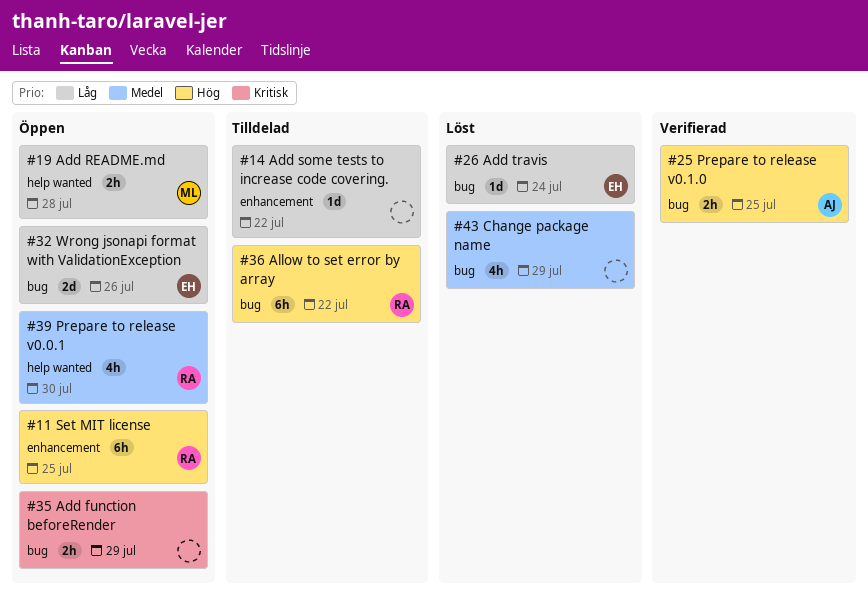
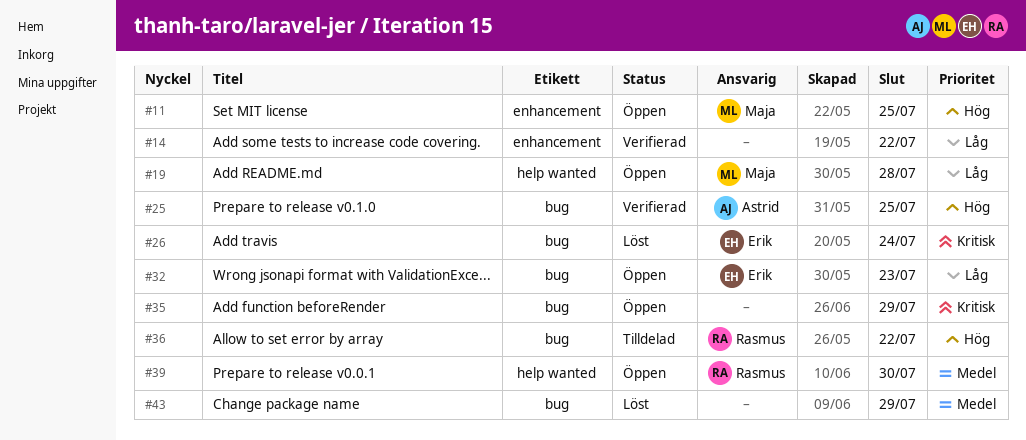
#11, owner: Rasmus -> Maja
#14, status: Tilldelad -> Verifierad
#26, priority: Låg -> Kritisk
#32, due: Jul 26 -> Jul 23

